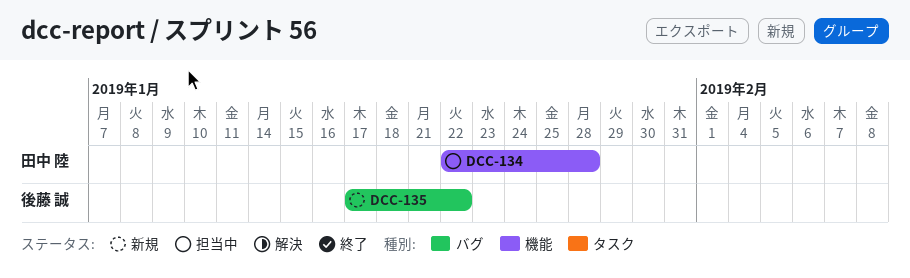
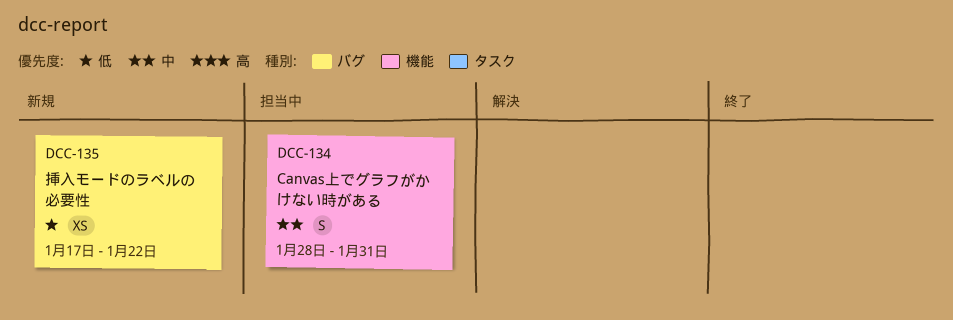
DCC-134, start: Jan 22 -> Jan 28
DCC-134, due: Jan 28 -> Jan 31

